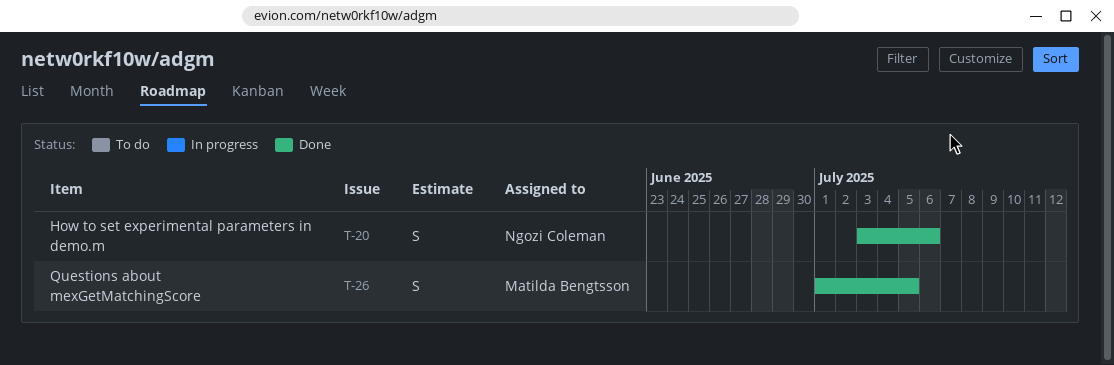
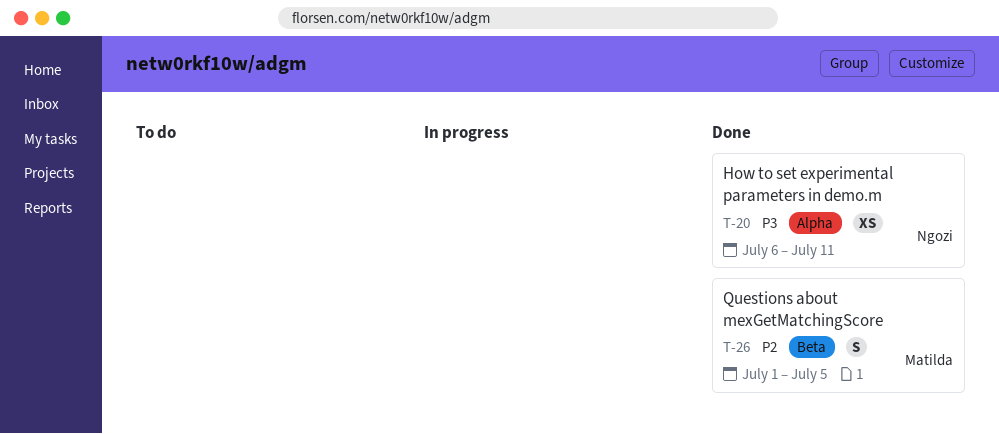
T-20, estimate: S -> XS
T-20, start: Jul 3 -> Jul 6
T-20, due: Jul 6 -> Jul 11

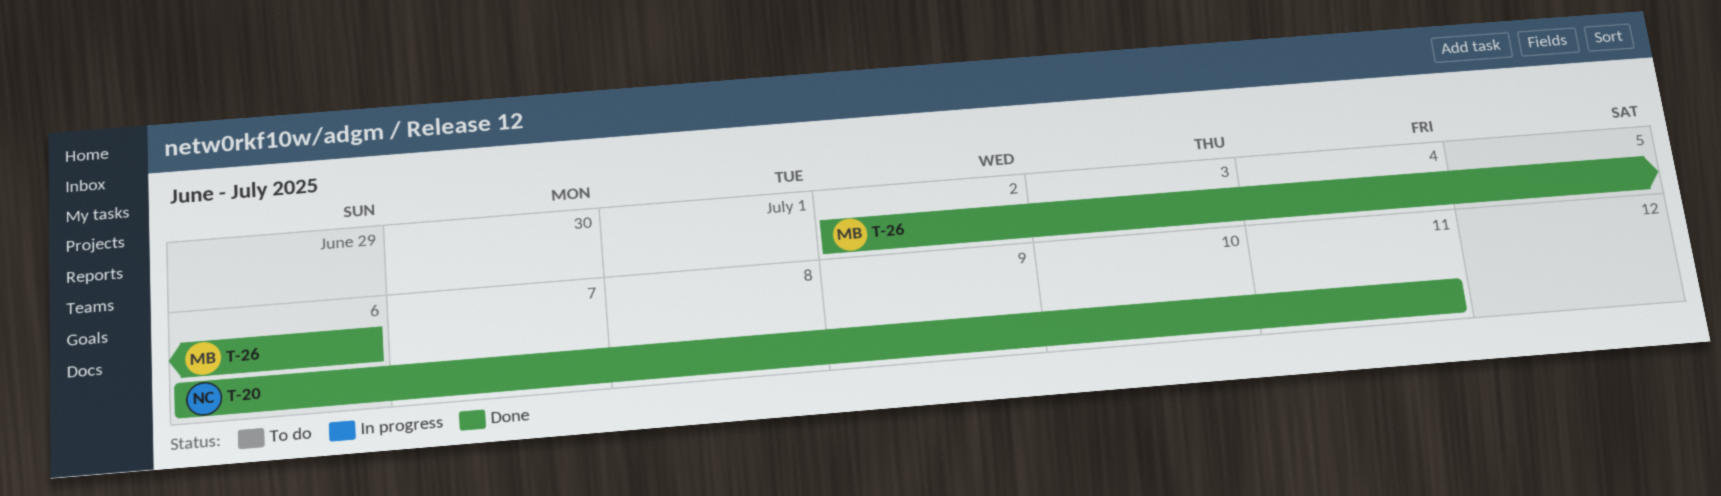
T-26, start: Jul 1 -> Jul 2
T-26, due: Jul 5 -> Jul 6

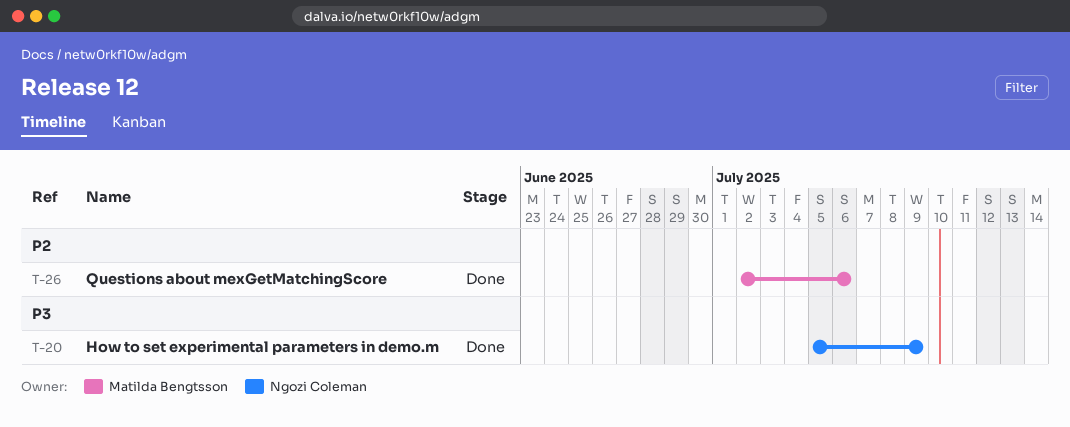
T-20, start: Jul 6 -> Jul 5
T-20, due: Jul 11 -> Jul 9

